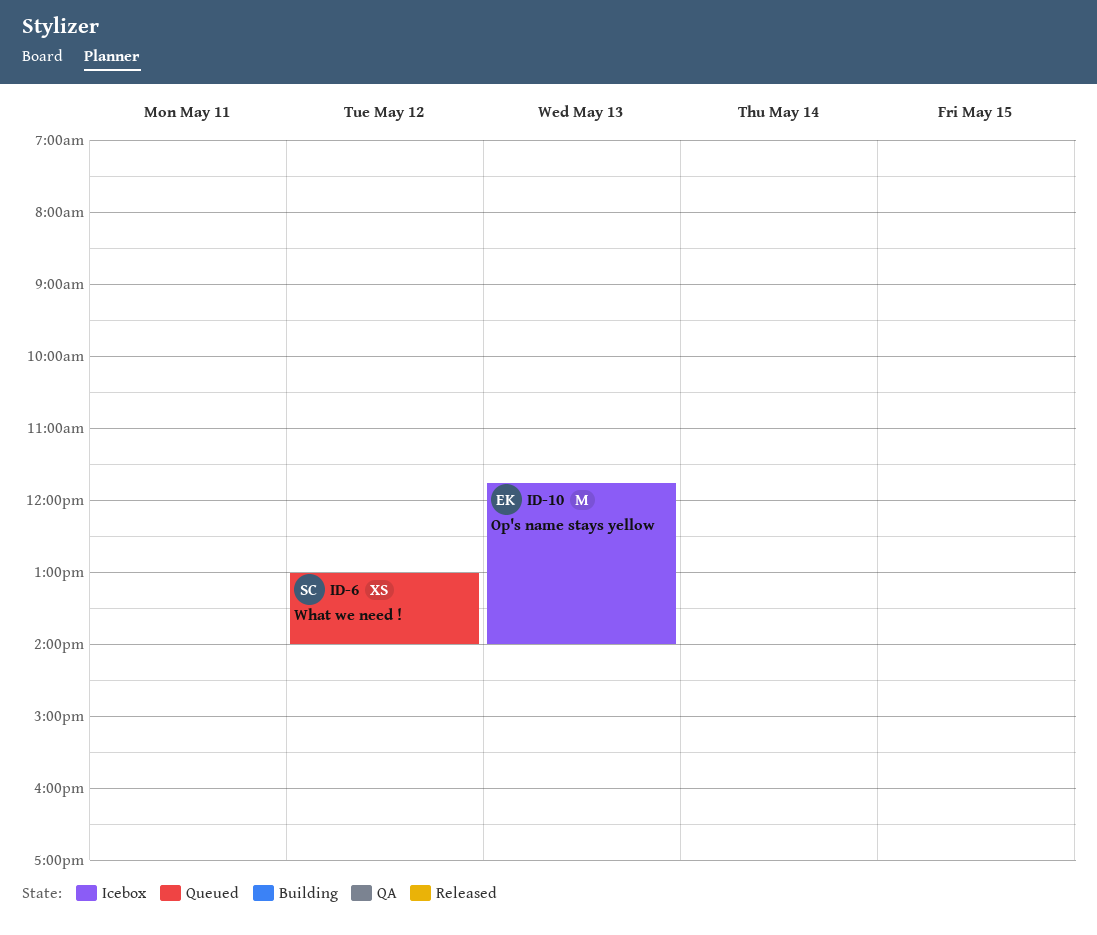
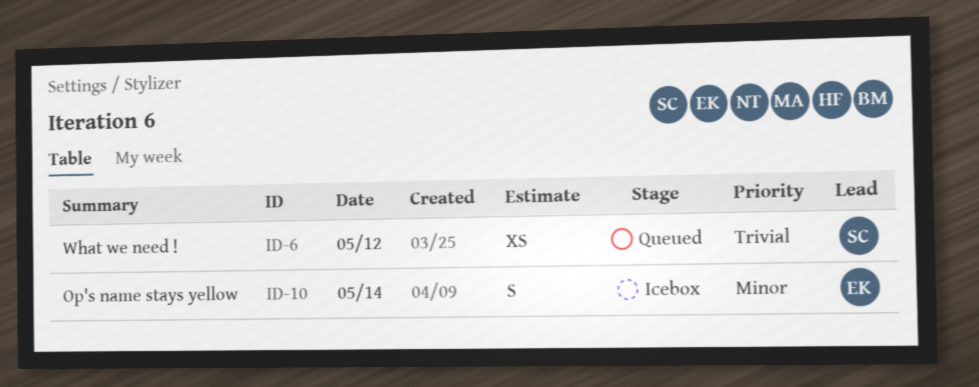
ID-10, estimate: M -> S
ID-10, day: May 13 -> May 14

